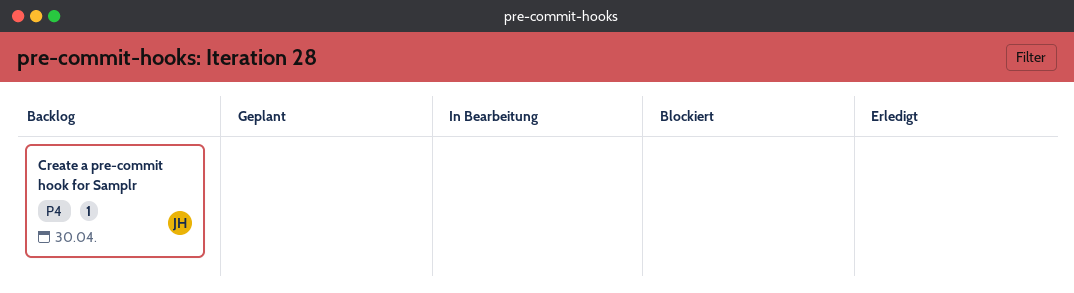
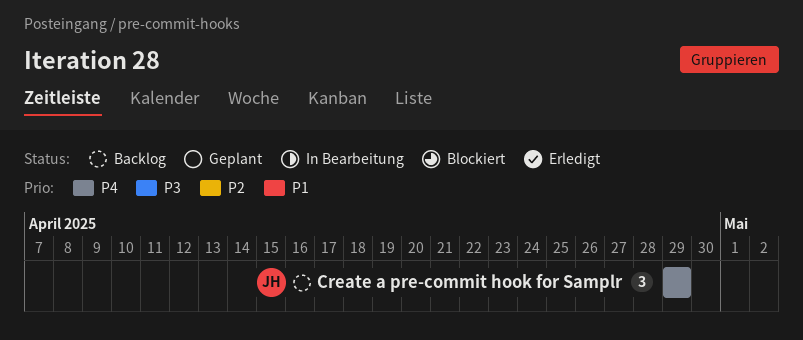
Create a pre-commit hook for Samplr, estimate: 1 -> 3
Create a pre-commit hook for Samplr, due: Apr 30 -> Apr 29

